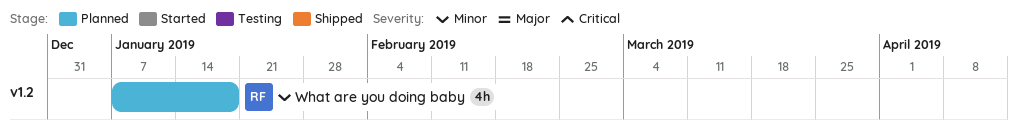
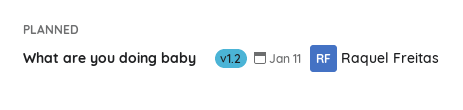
What are you doing baby, due: Jan 18 -> Jan 11

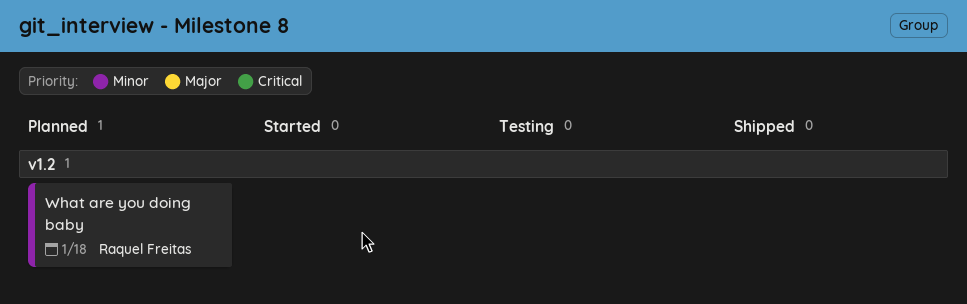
What are you doing baby, due: Jan 11 -> Jan 18

